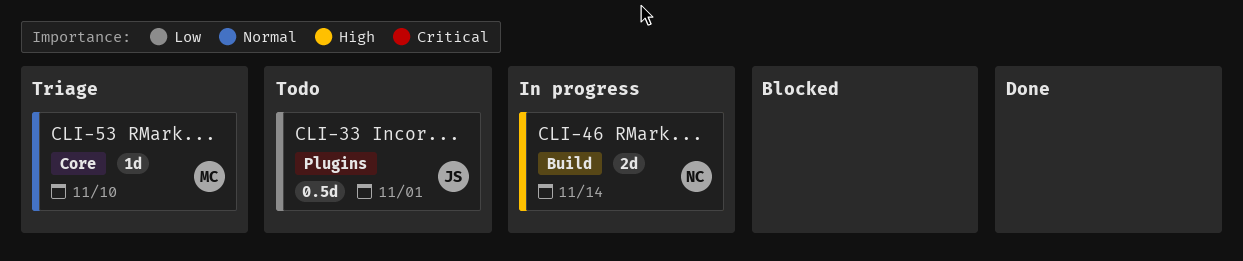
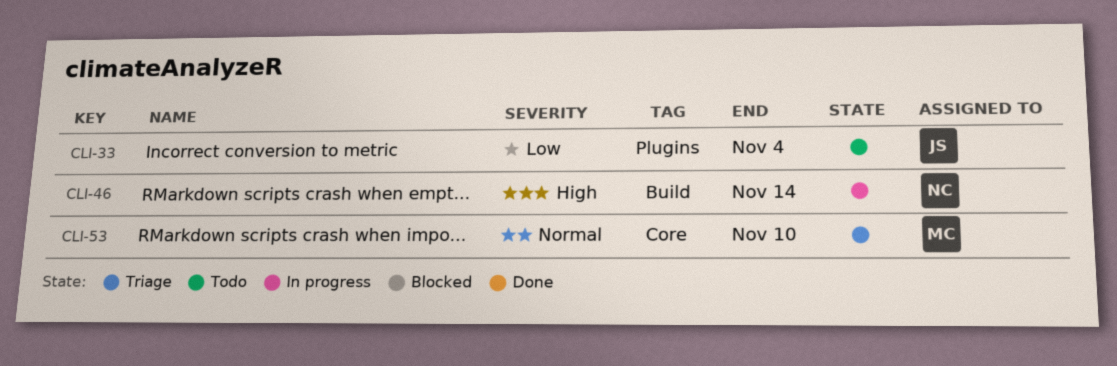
CLI-33, due: Nov 1 -> Nov 4

